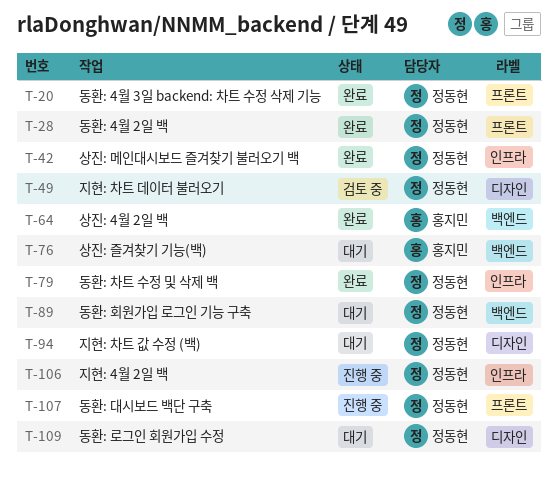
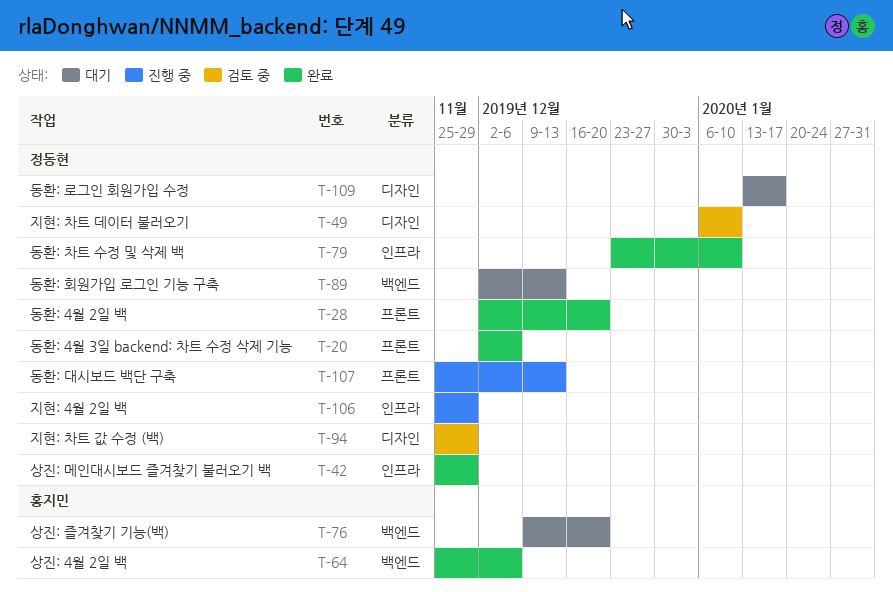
T-94, status: 대기 -> 검토 중

